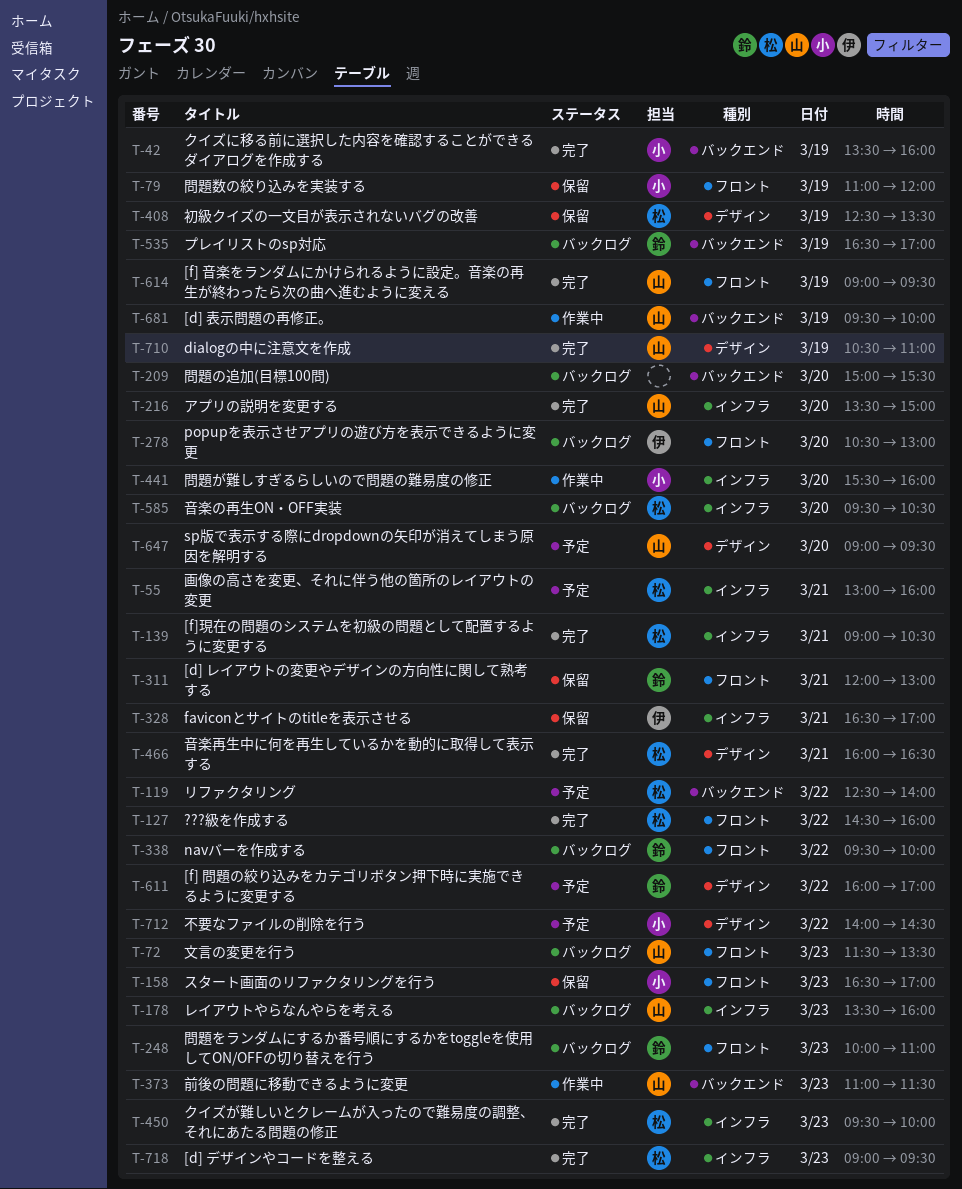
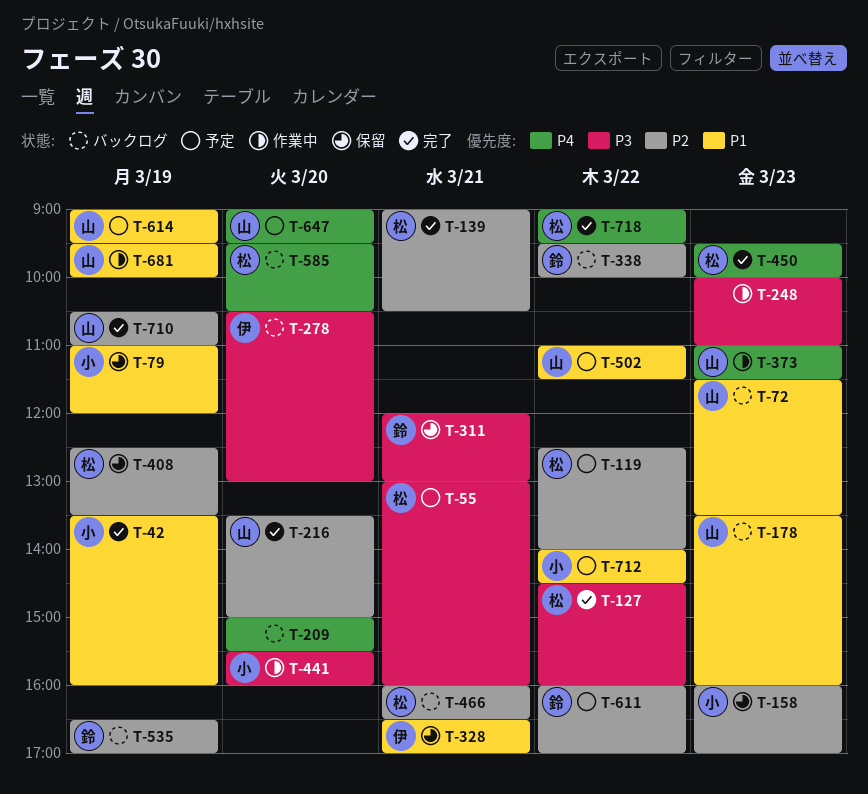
T-158, begins: 16:30 -> 16:00
T-248, status: バックログ -> 作業中
T-248, owner: 鈴 -> none
T-466, status: 完了 -> バックログ
T-502: none -> present
T-614, status: 完了 -> 予定
T-718, day: Mar 23 -> Mar 22

